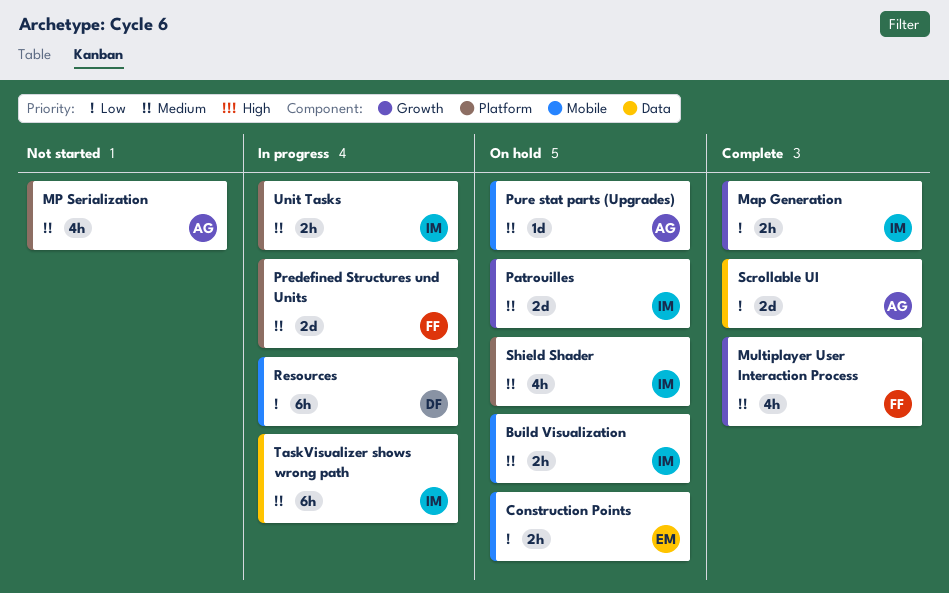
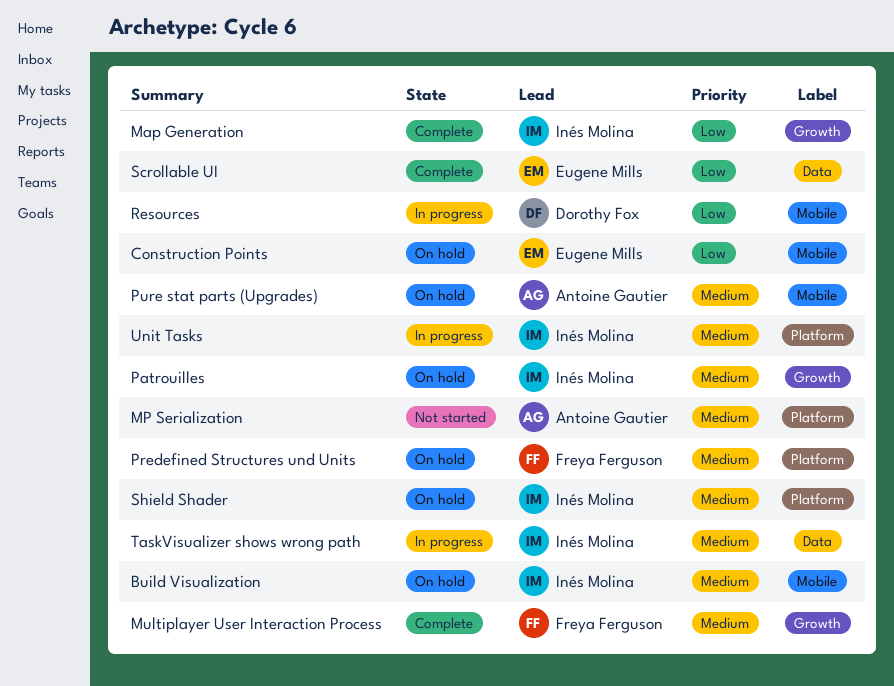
Predefined Structures und Units, status: In progress -> On hold
Scrollable UI, owner: Antoine Gautier -> Eugene Mills

